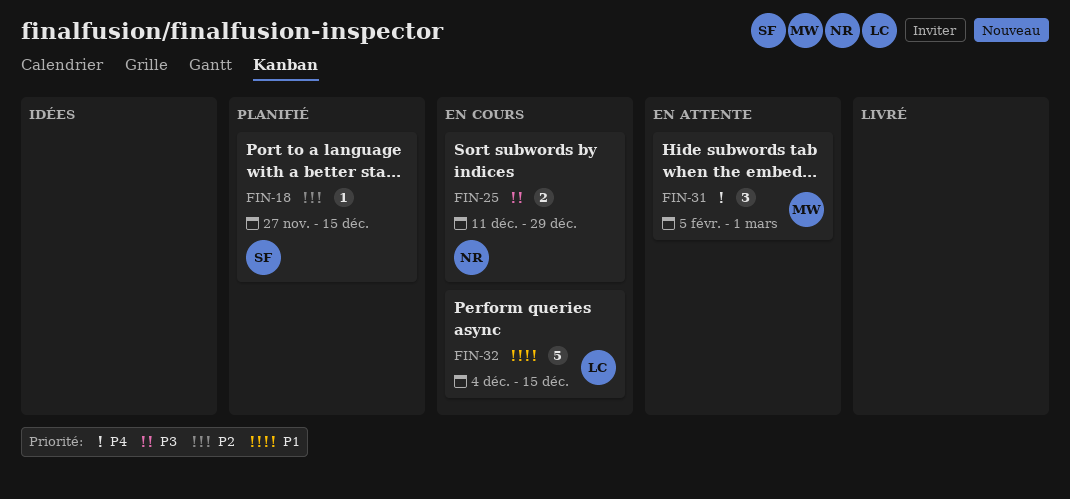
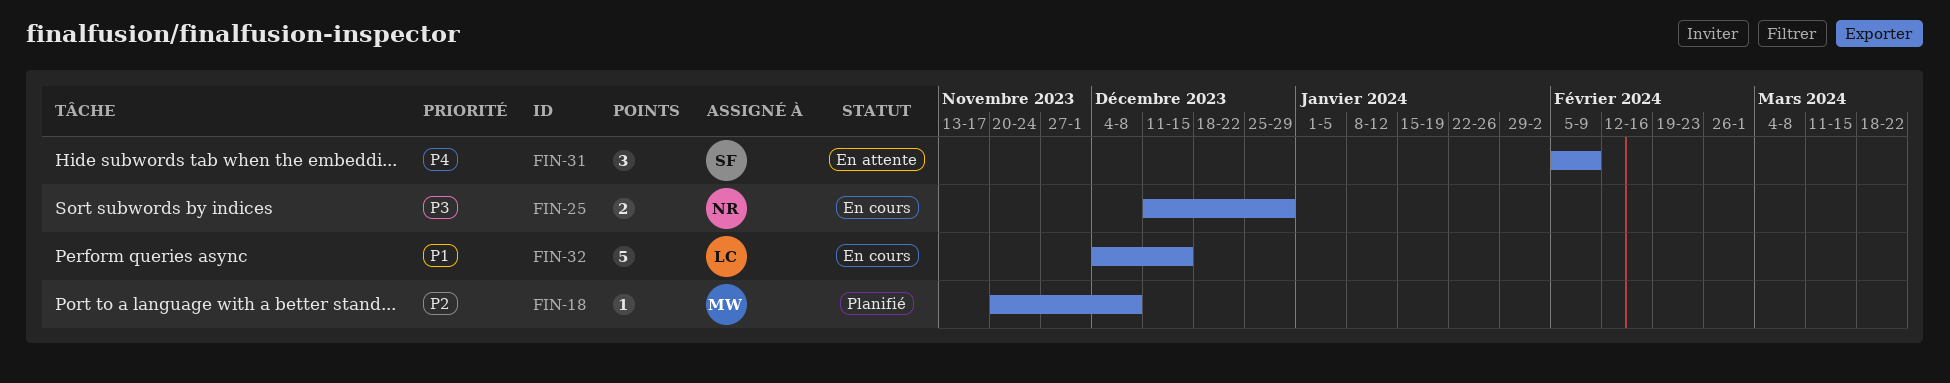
FIN-18, owner: SF -> MW
FIN-18, start: Nov 27 -> Nov 20
FIN-18, due: Dec 15 -> Dec 8
FIN-31, owner: MW -> SF
FIN-31, due: Mar 1 -> Feb 9

